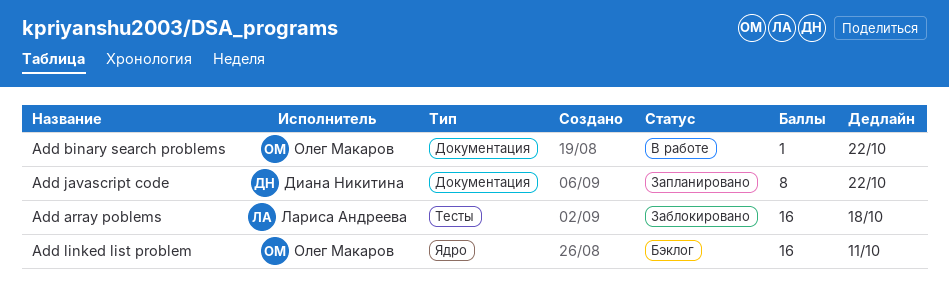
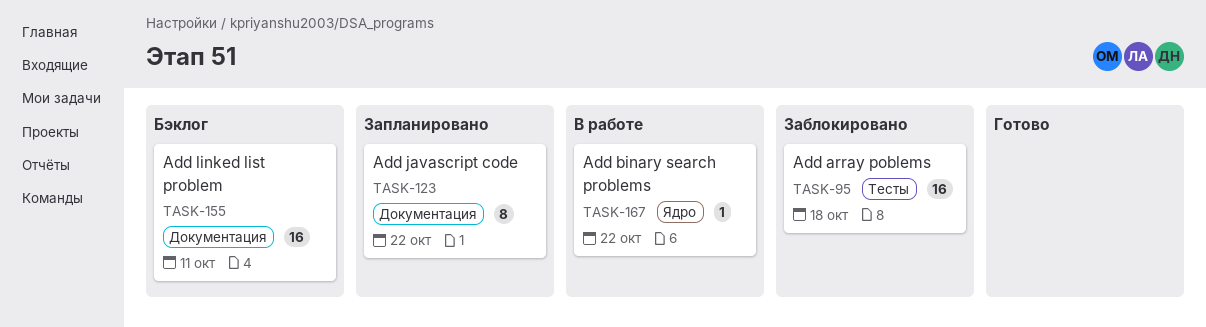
Add binary search problems, label: Документация -> Ядро
Add linked list problem, label: Ядро -> Документация

